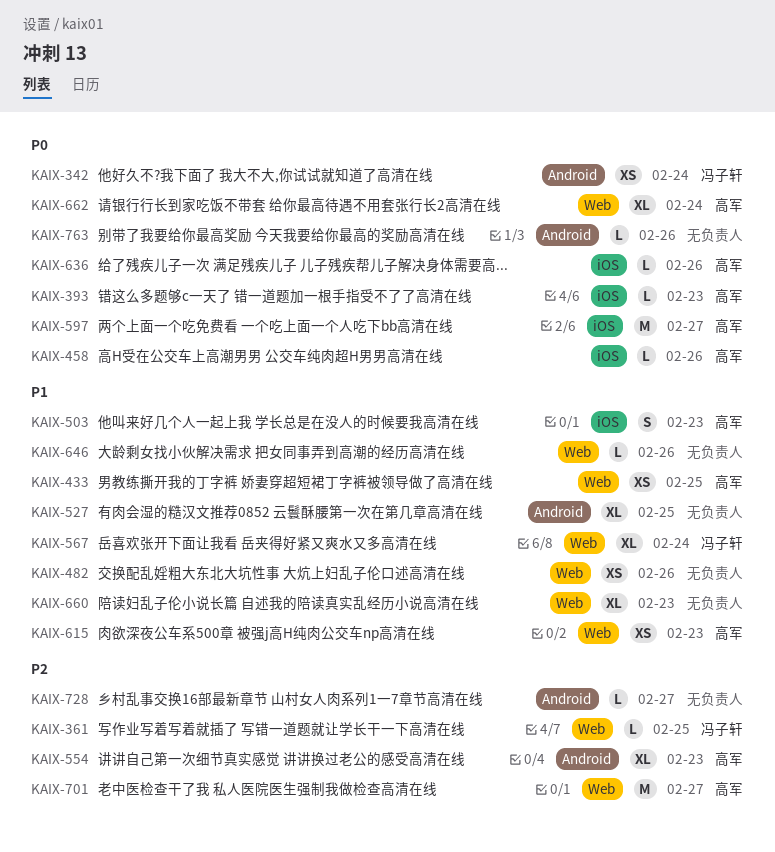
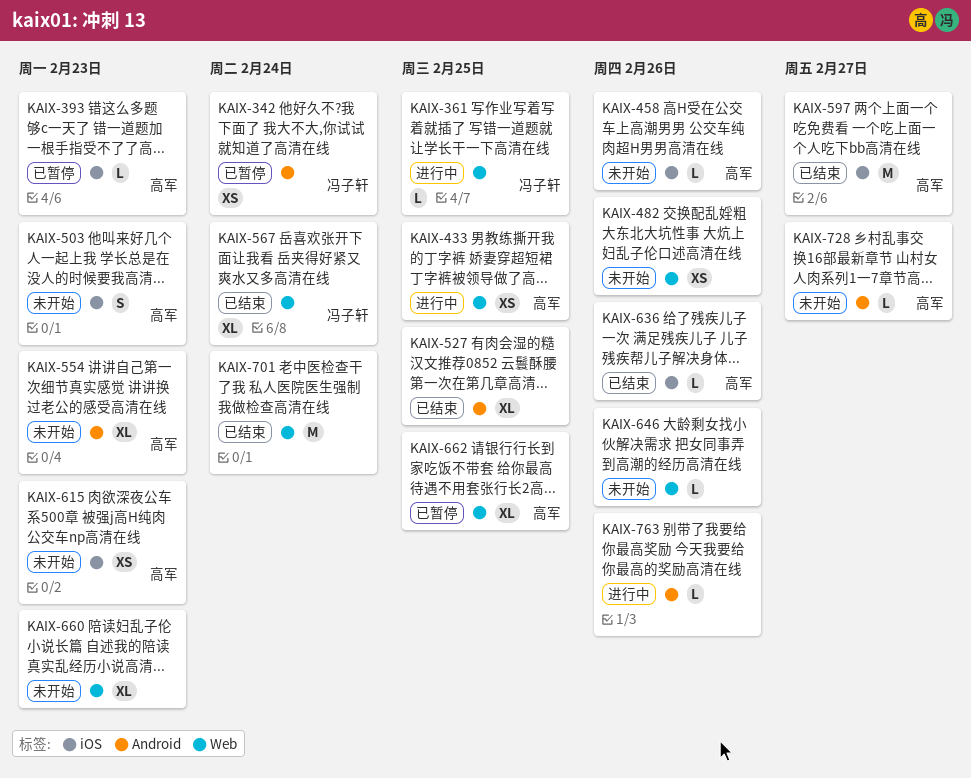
KAIX-615, label: Web -> iOS
KAIX-662, due: Feb 24 -> Feb 25
KAIX-701, owner: 高军 -> none
KAIX-701, due: Feb 27 -> Feb 24
KAIX-728, owner: none -> 高军

